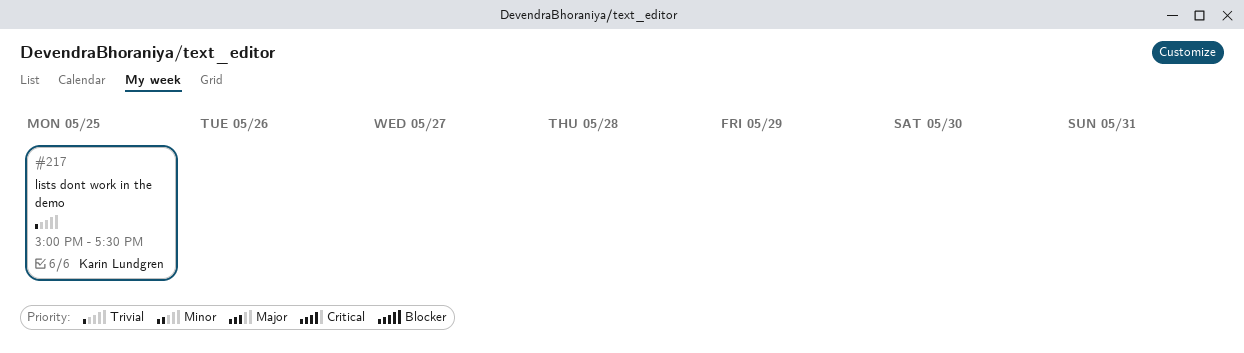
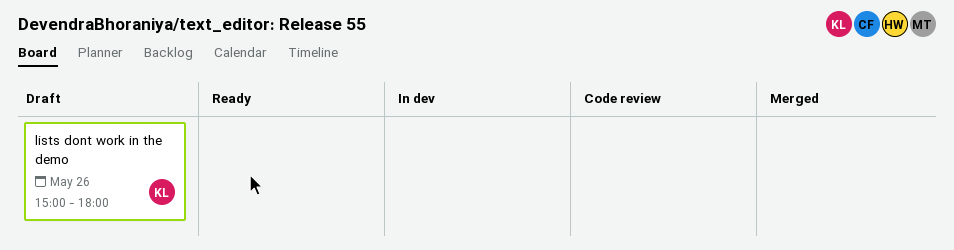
lists dont work in the demo, day: May 25 -> May 26
lists dont work in the demo, ends: 17:30 -> 18:00

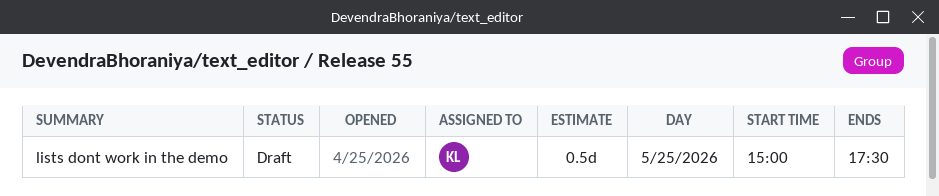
lists dont work in the demo, day: May 26 -> May 25
lists dont work in the demo, ends: 18:00 -> 17:30

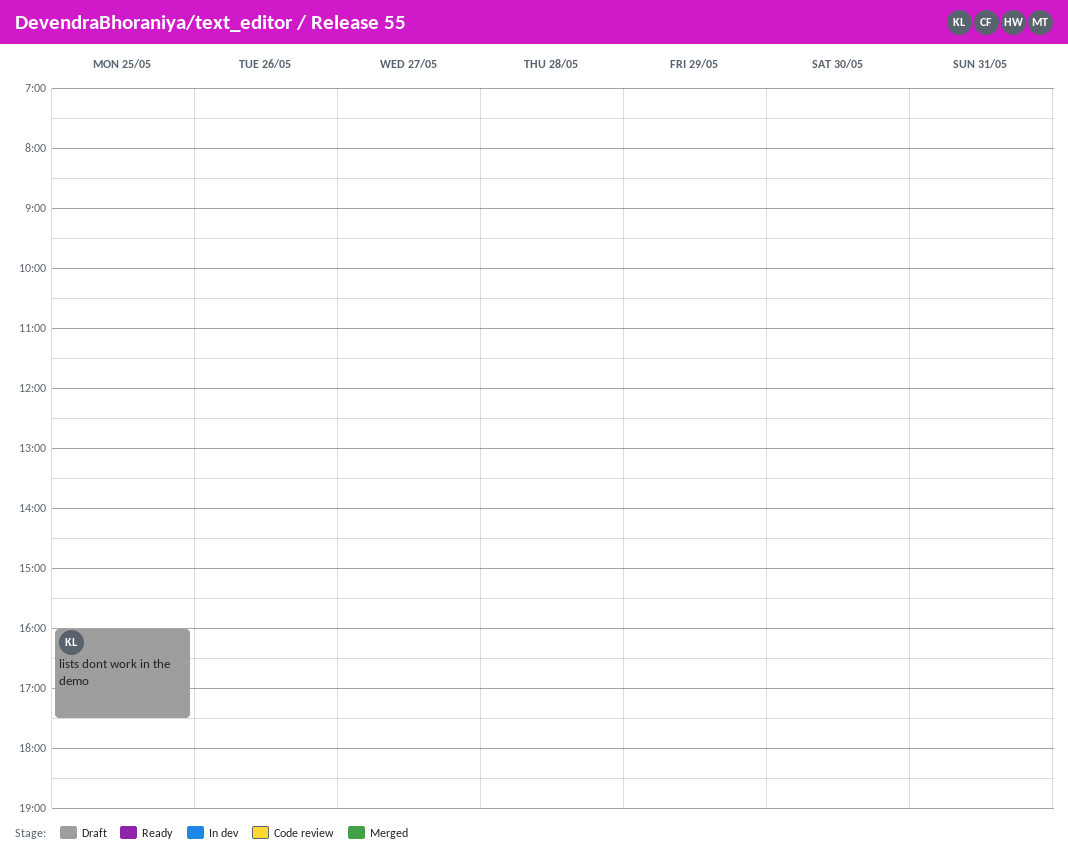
lists dont work in the demo, begins: 15:00 -> 16:00

